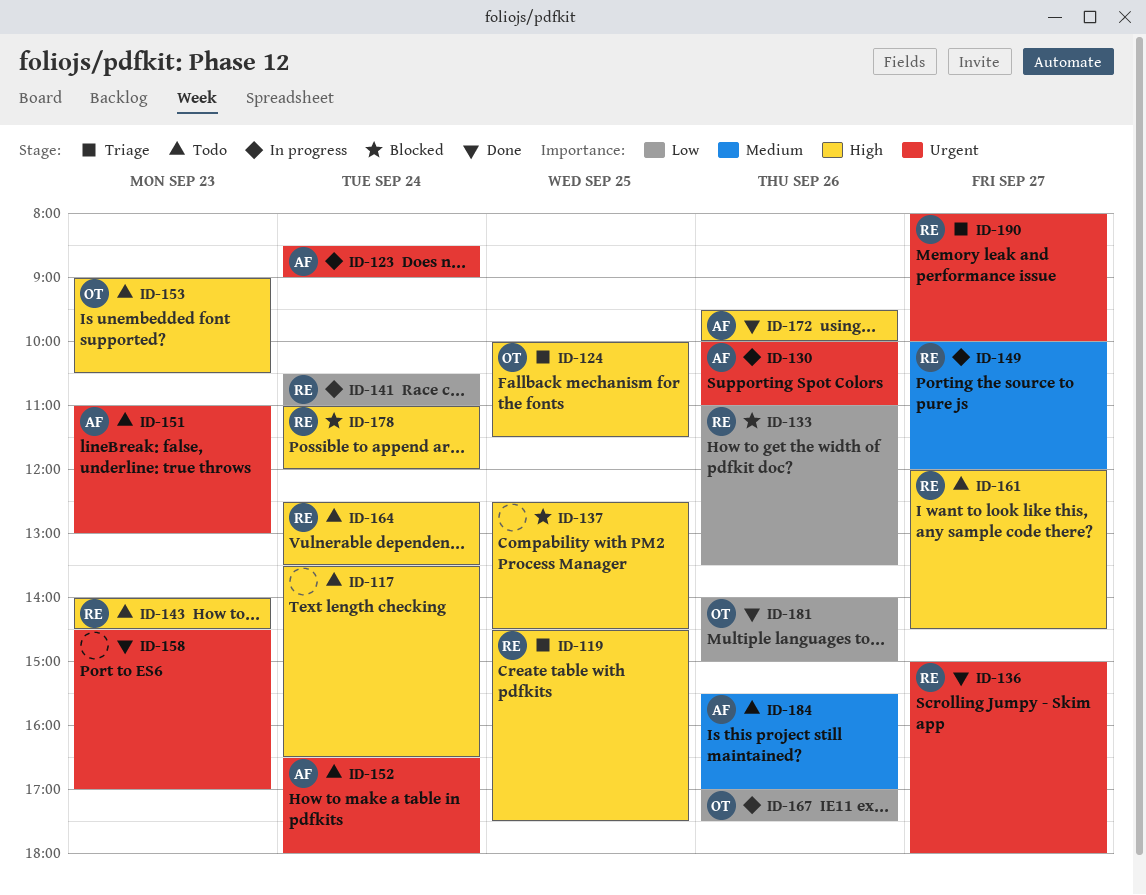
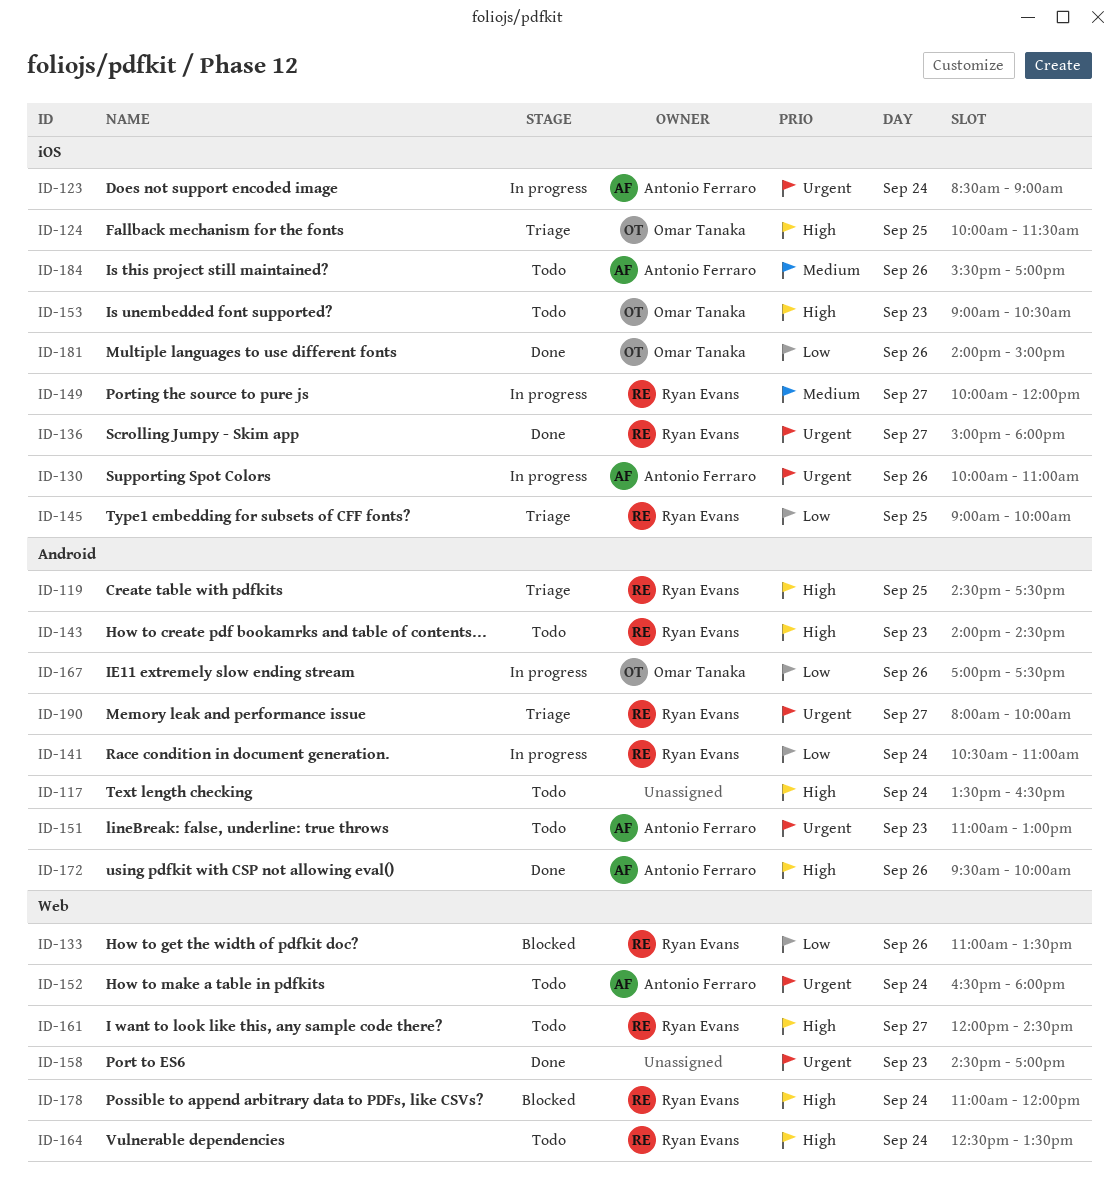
ID-137: present -> none
ID-145: none -> present

